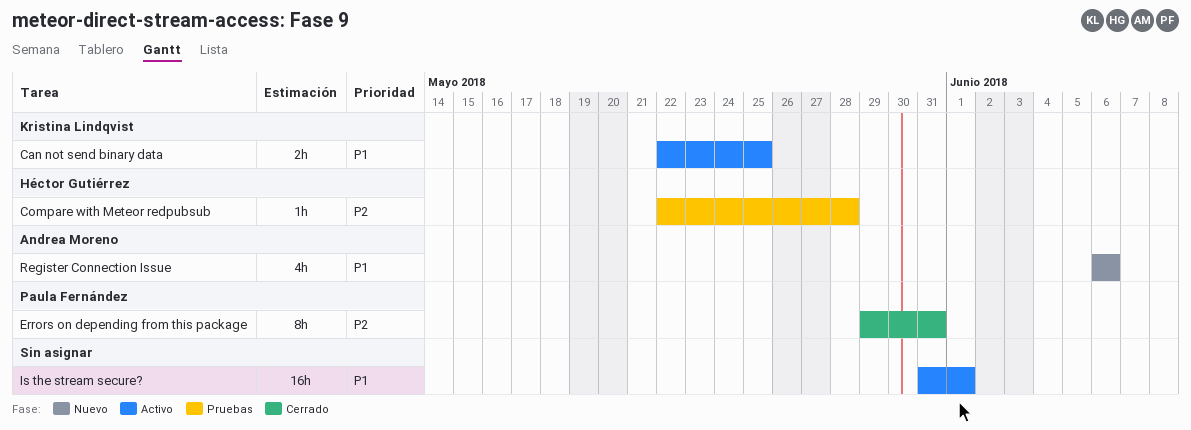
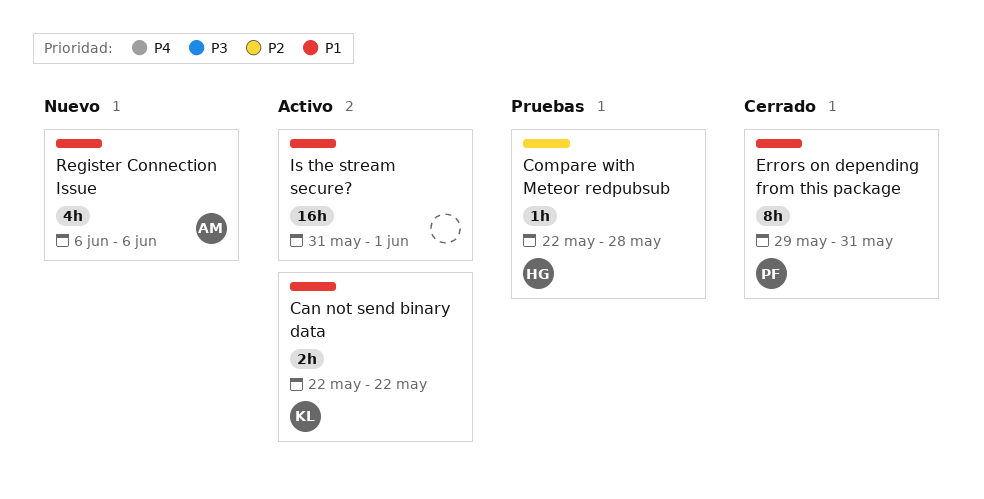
Can not send binary data, due: May 25 -> May 22
Errors on depending from this package, priority: P2 -> P1

